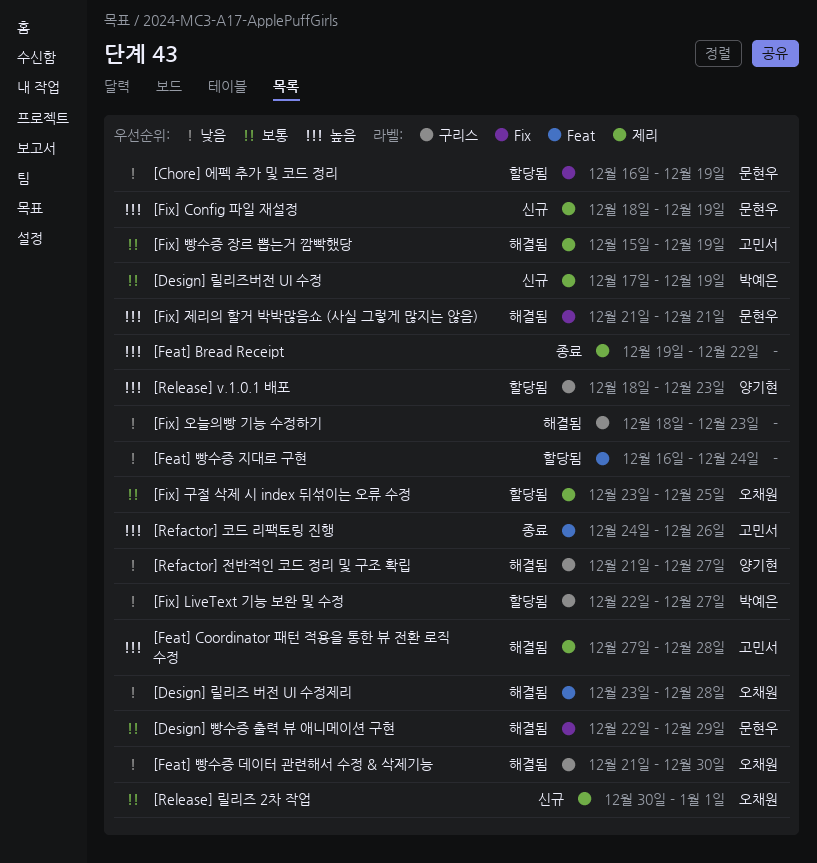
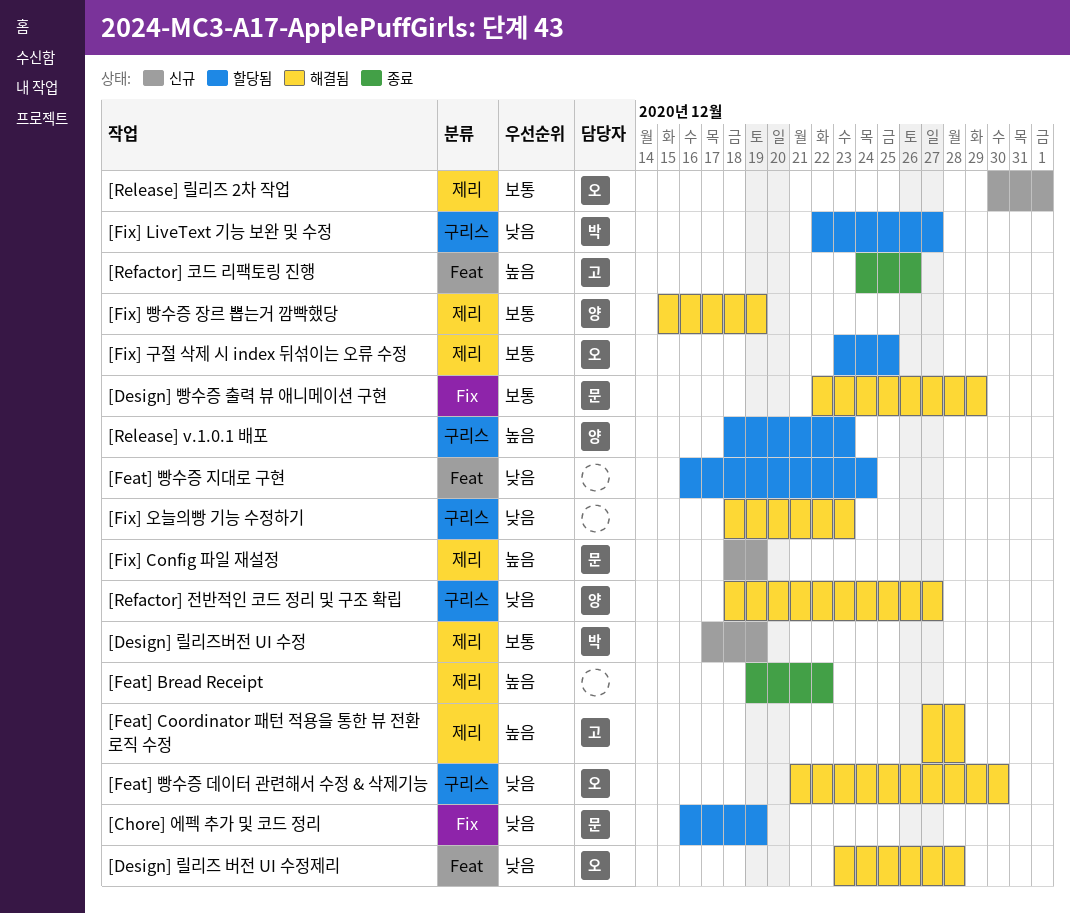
[Fix] 빵수증 장르 뽑는거 깜빡했당, owner: 고민서 -> 양기현
[Fix] 제리의 할거 박박많음쇼 (사실 그렇게 많지는 않음): present -> none
[Refactor] 전반적인 코드 정리 및 구조 확립, start: Dec 21 -> Dec 18

